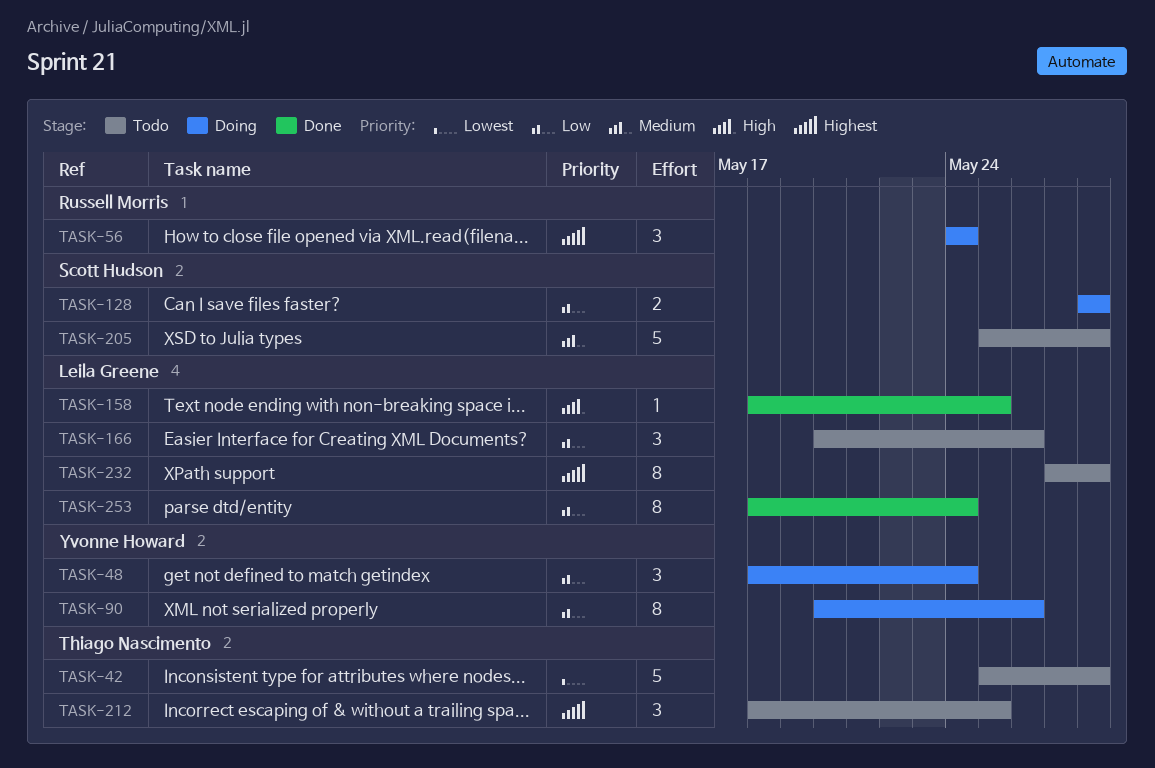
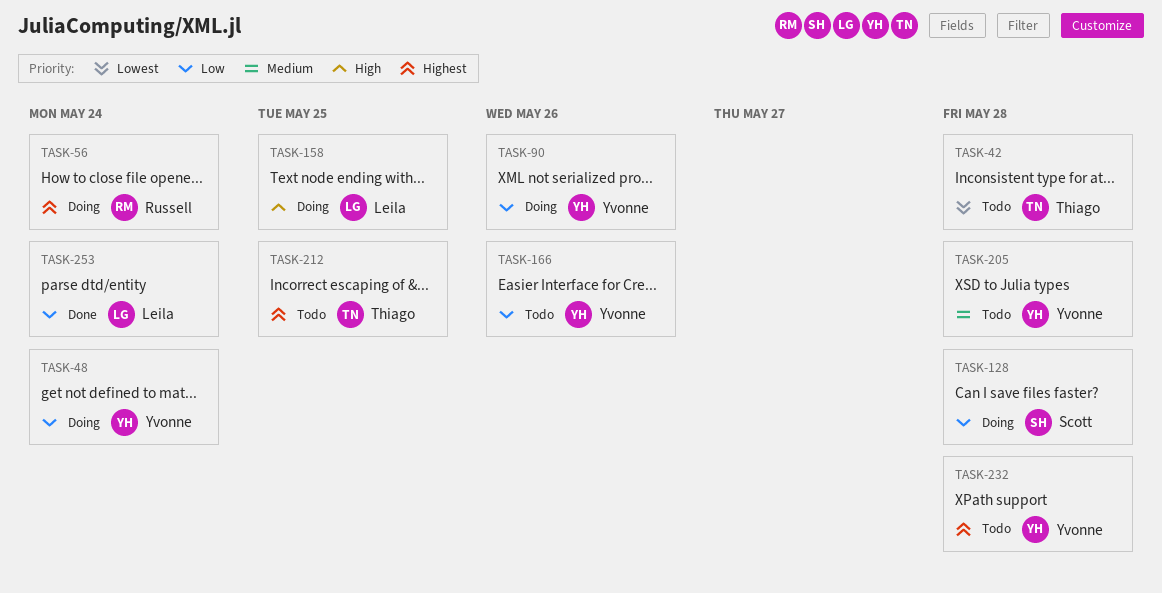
TASK-158, status: Done -> Doing
TASK-166, owner: Leila Greene -> Yvonne Howard
TASK-205, owner: Scott Hudson -> Yvonne Howard
TASK-232, owner: Leila Greene -> Yvonne Howard

